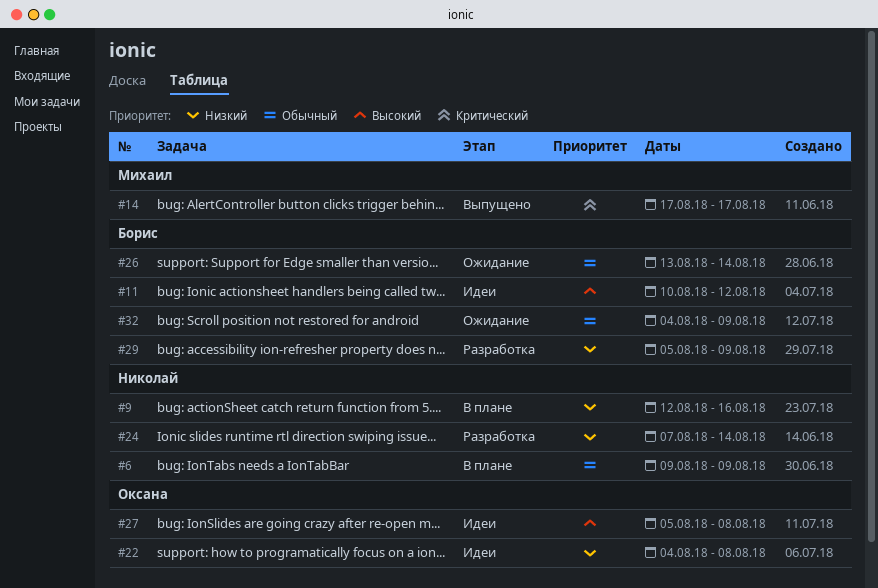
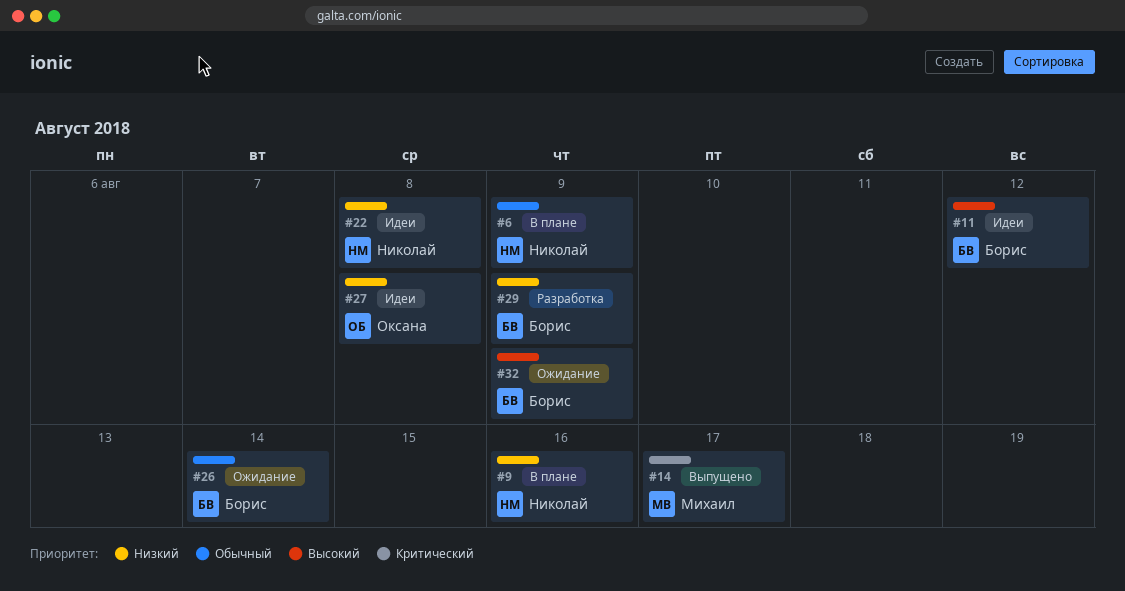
#22, owner: Оксана -> Николай
#24: present -> none
#27, priority: Высокий -> Низкий
#32, priority: Обычный -> Высокий

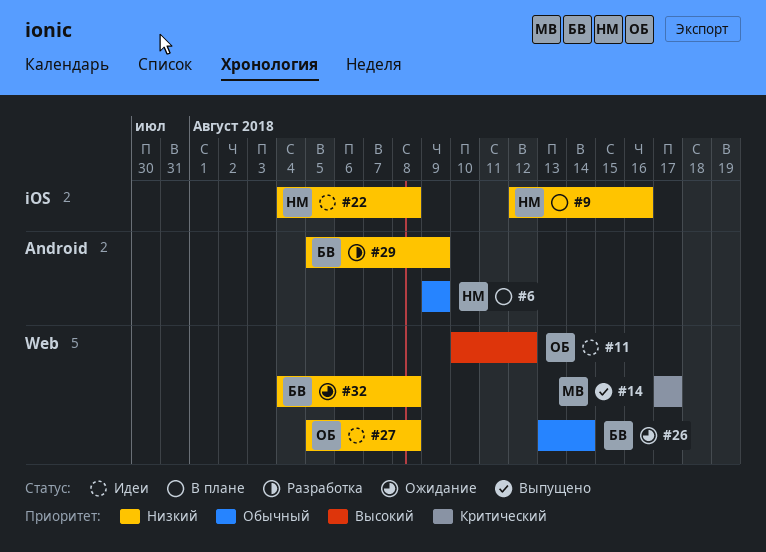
#11, owner: Борис -> Оксана
#32, priority: Высокий -> Низкий
#32, due: Aug 9 -> Aug 8

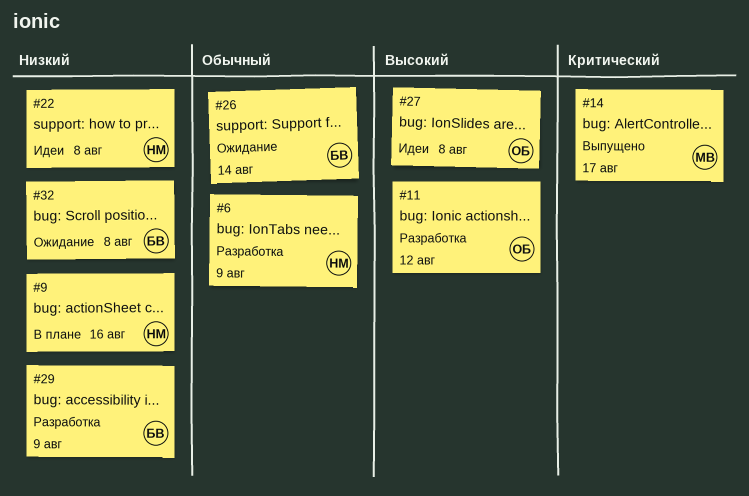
#6, status: В плане -> Разработка
#11, status: Идеи -> Разработка
#27, priority: Низкий -> Высокий

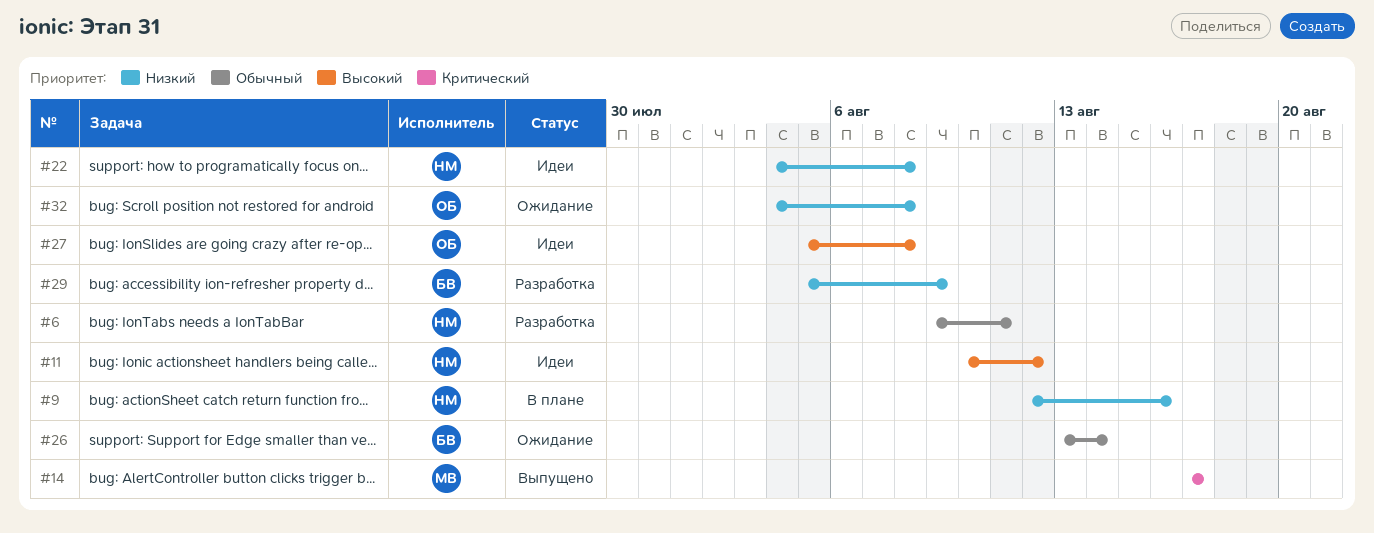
#6, due: Aug 9 -> Aug 11
#11, status: Разработка -> Идеи
#11, owner: ОБ -> НМ
#32, owner: БВ -> ОБ

